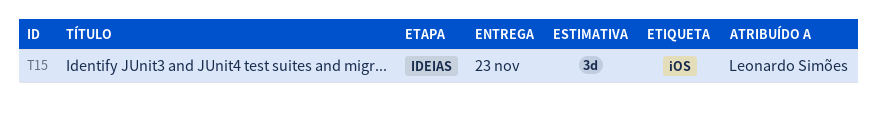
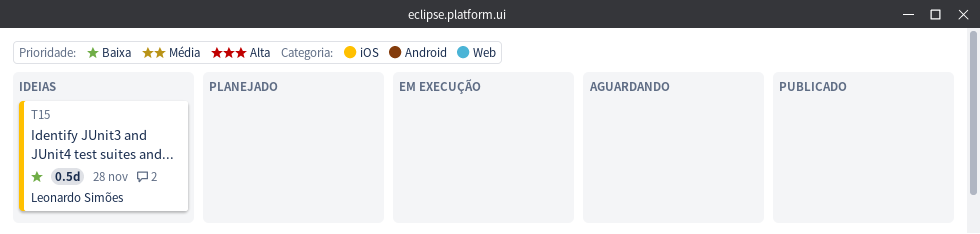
T15, estimate: 3d -> 0.5d
T15, due: Nov 23 -> Nov 28

